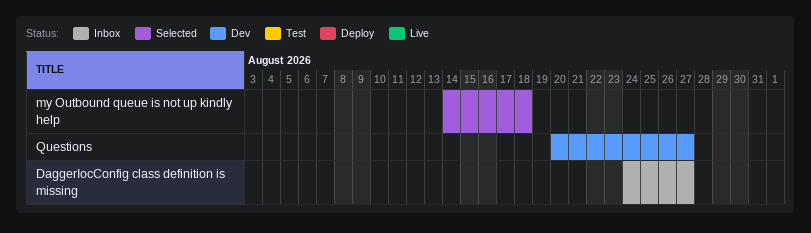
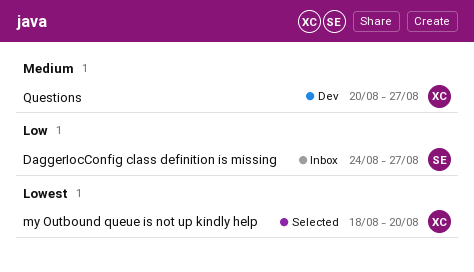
my Outbound queue is not up kindly help, start: Aug 14 -> Aug 18
my Outbound queue is not up kindly help, due: Aug 18 -> Aug 20

